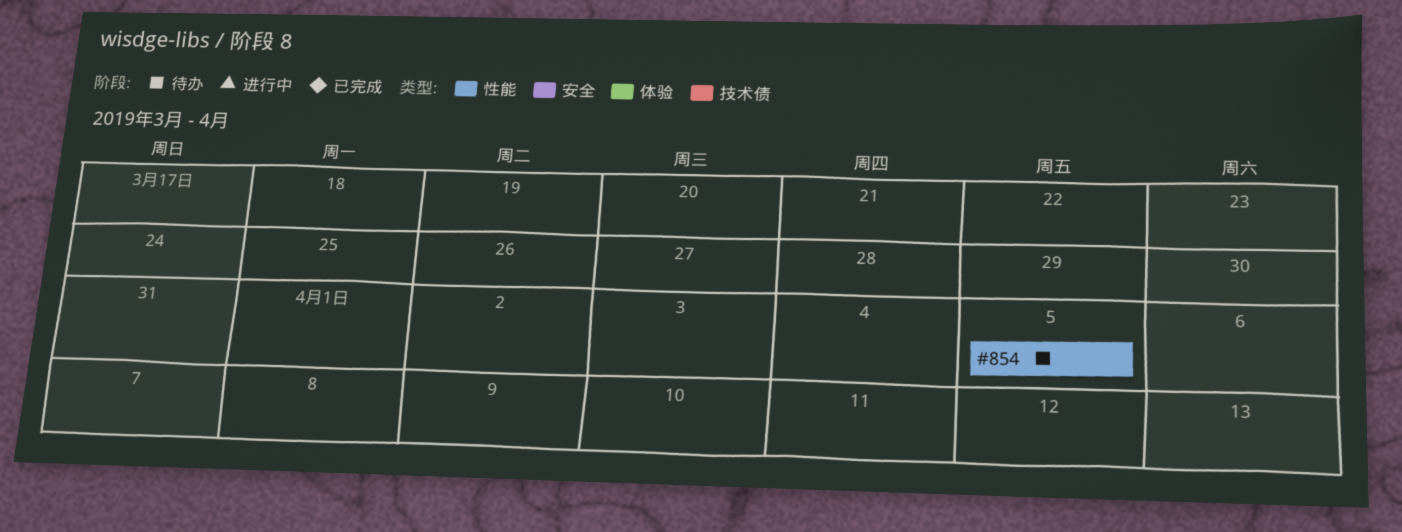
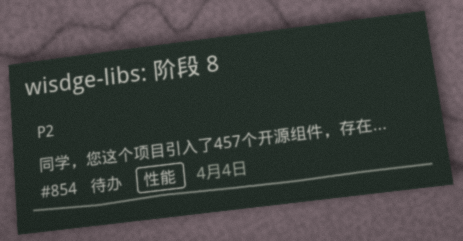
#854, due: Apr 5 -> Apr 4

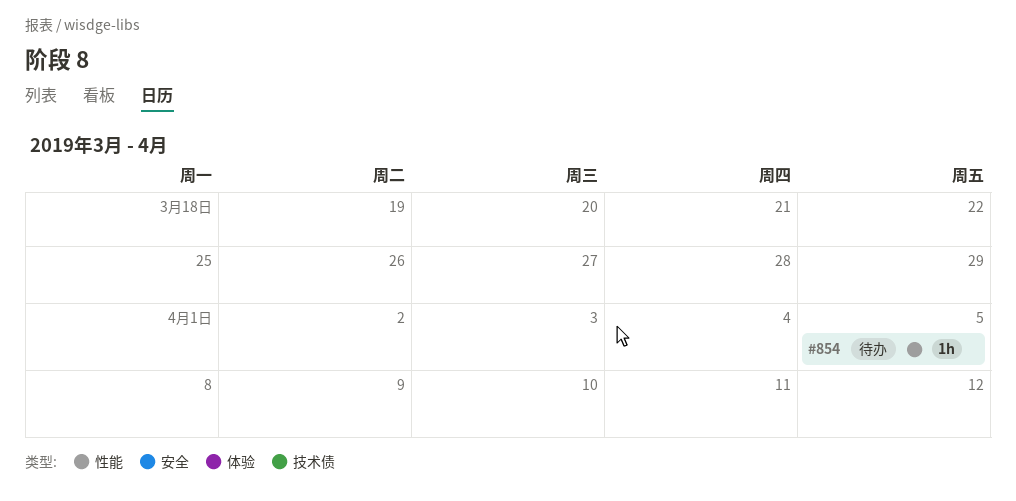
#854, due: Apr 4 -> Apr 5

